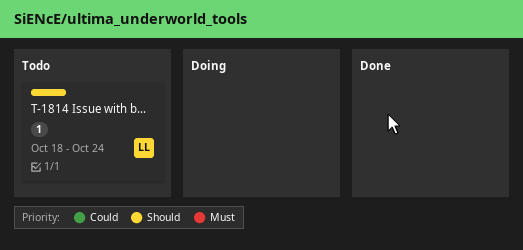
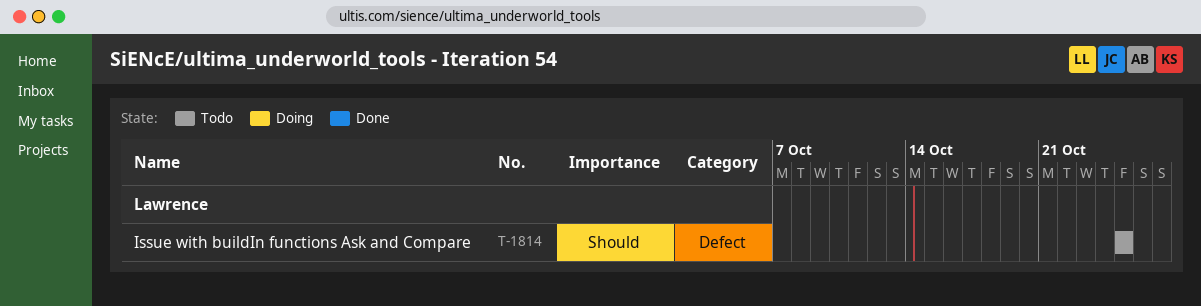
T-1814, start: Oct 18 -> Oct 25
T-1814, due: Oct 24 -> Oct 25

